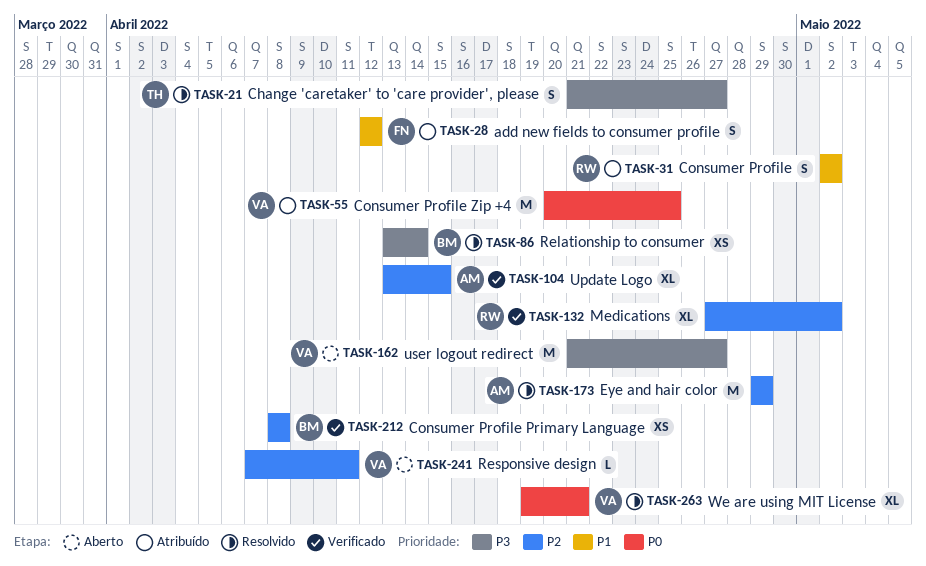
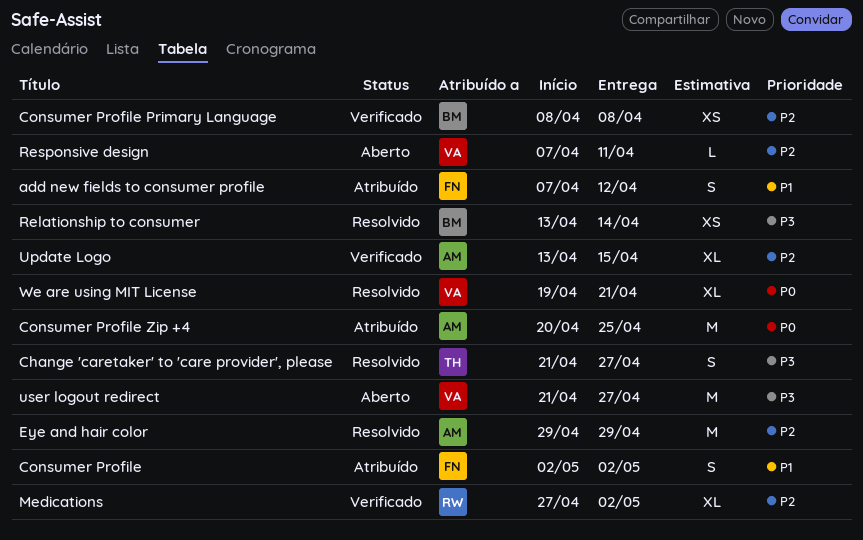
add new fields to consumer profile, start: Apr 12 -> Apr 7
Consumer Profile, owner: RW -> FN
Consumer Profile Zip +4, owner: VA -> AM

